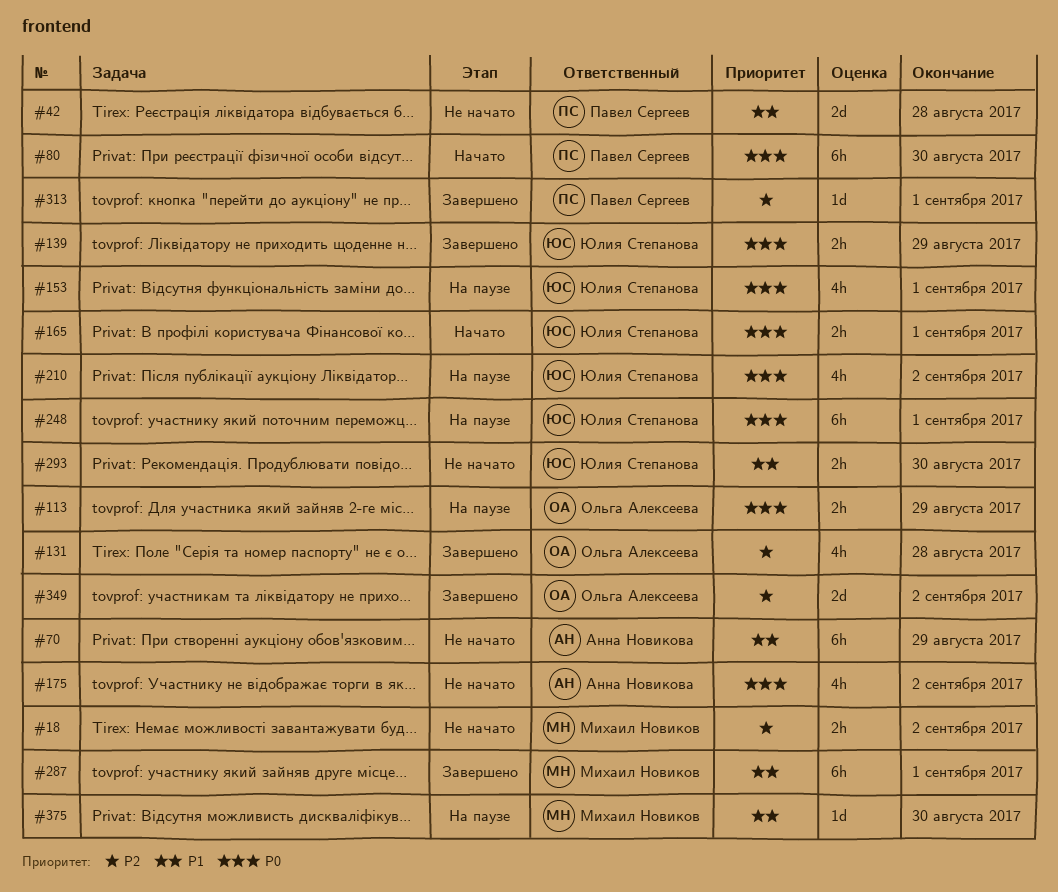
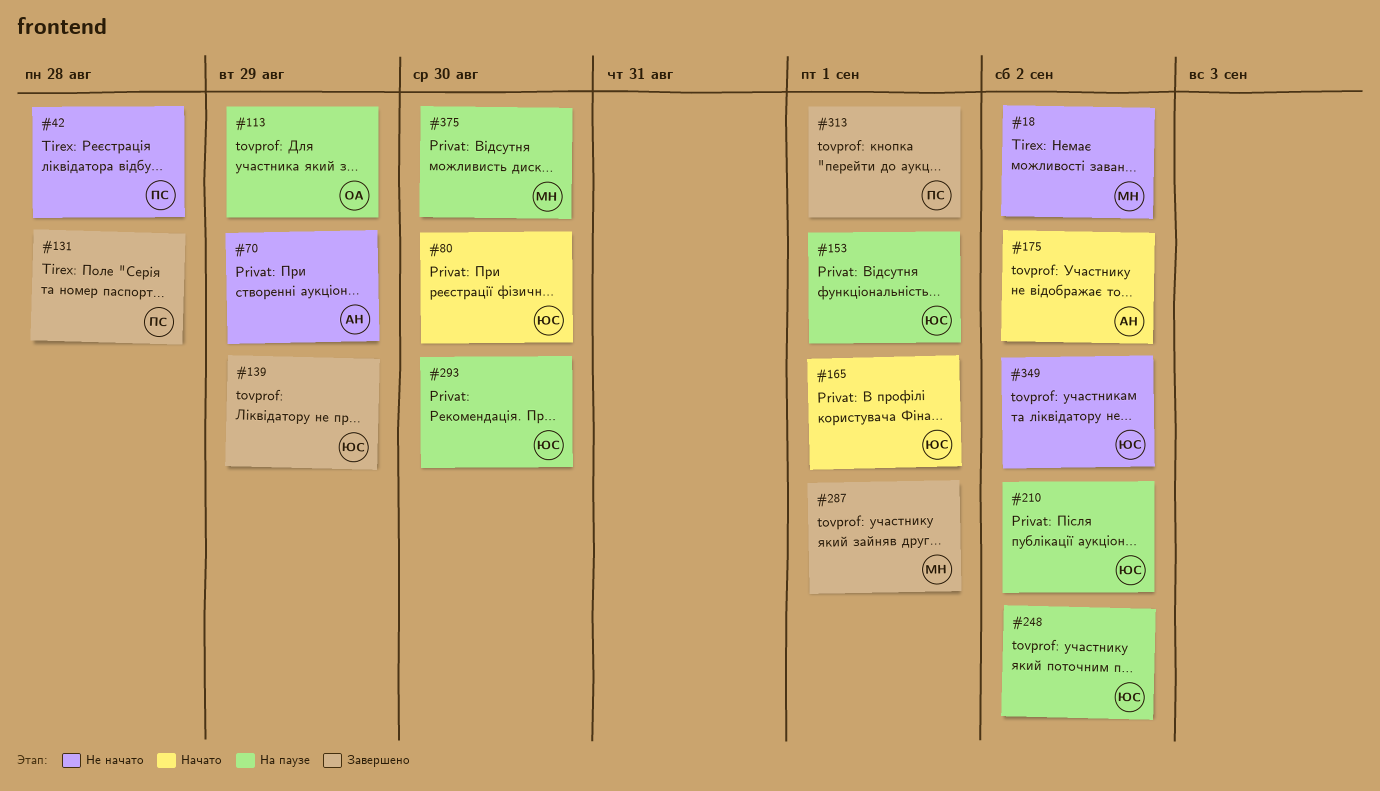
#80, owner: Павел Сергеев -> Юлия Степанова
#131, owner: Ольга Алексеева -> Павел Сергеев
#175, status: Не начато -> Начато
#248, due: Sep 1 -> Sep 2
#293, status: Не начато -> На паузе
#349, status: Завершено -> Не начато
#349, owner: Ольга Алексеева -> Юлия Степанова

